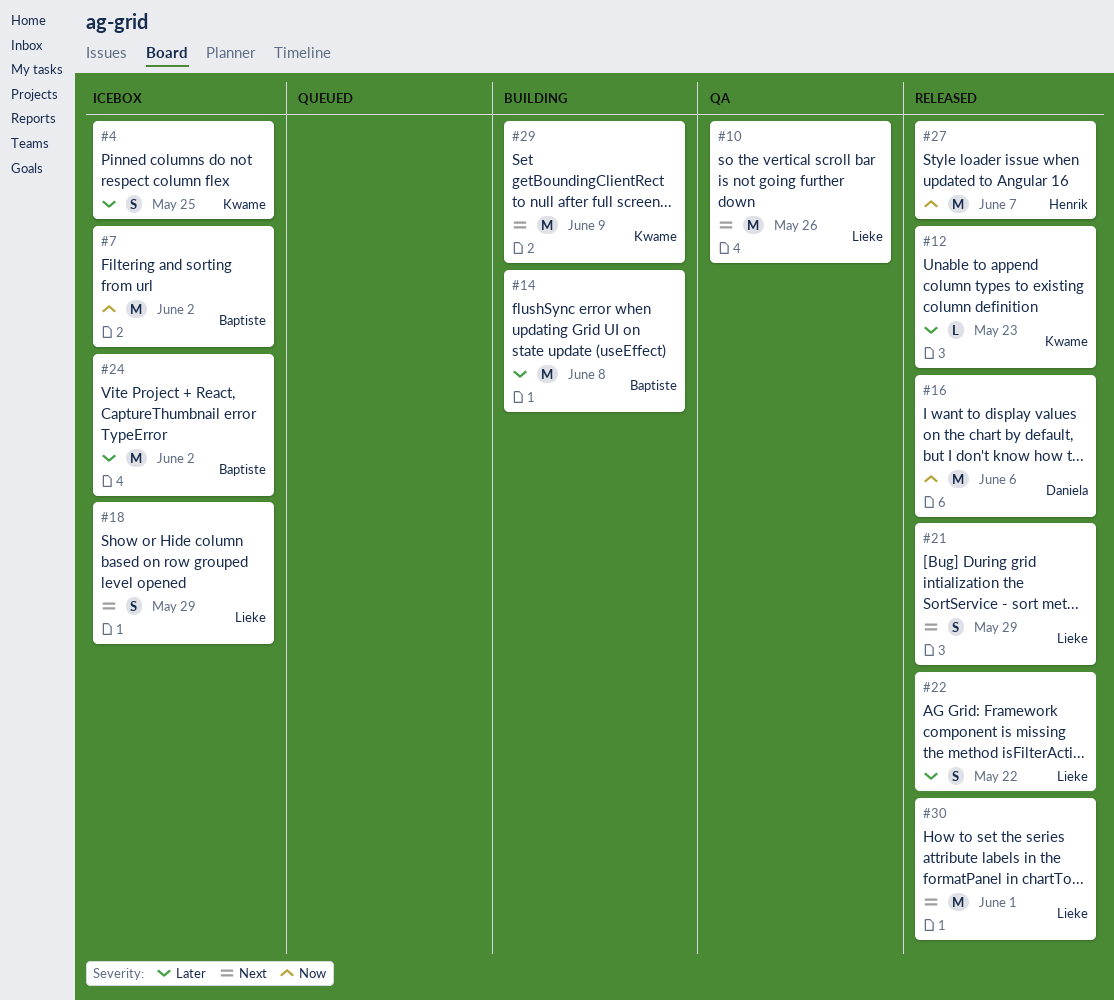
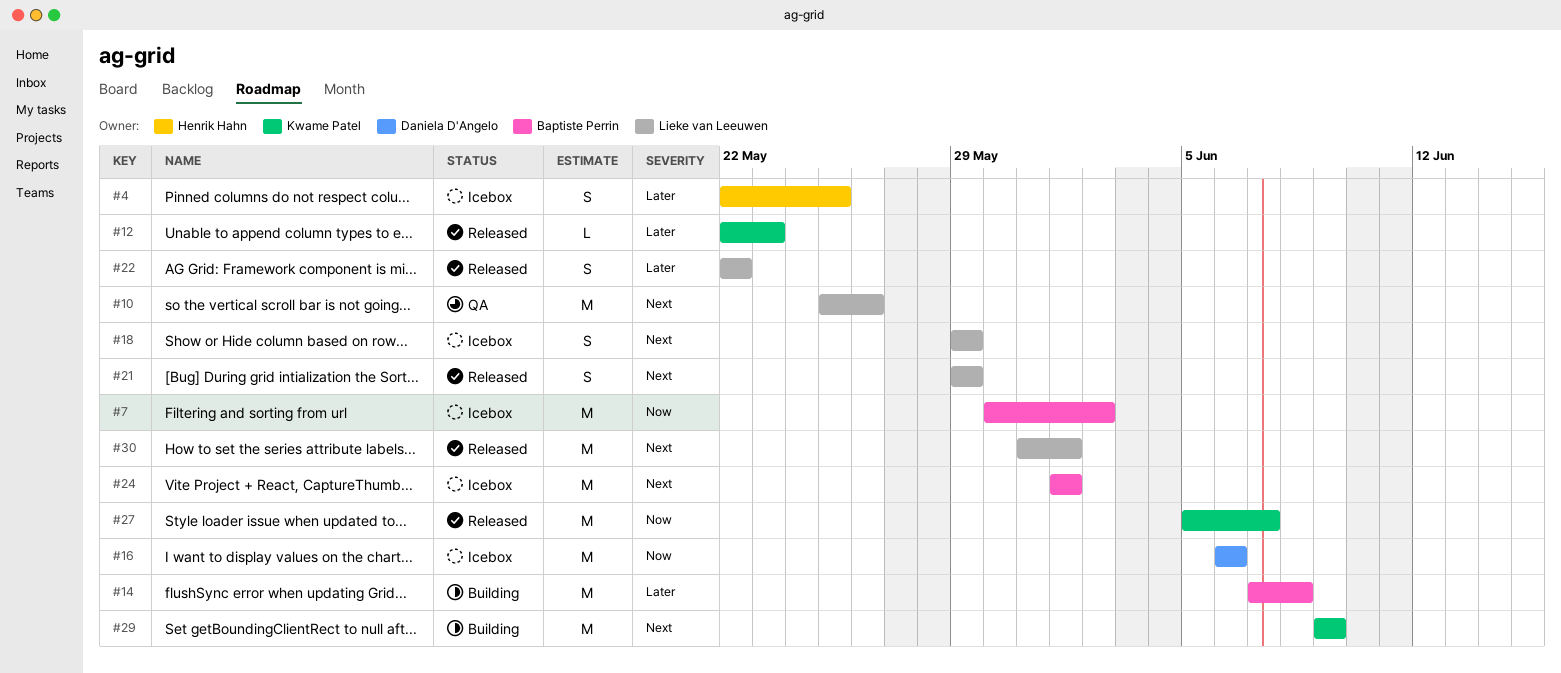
#4, owner: Kwame Patel -> Henrik Hahn
#16, status: Released -> Icebox
#24, priority: Later -> Next
#24, due: Jun 2 -> Jun 1
#27, owner: Henrik Hahn -> Kwame Patel

